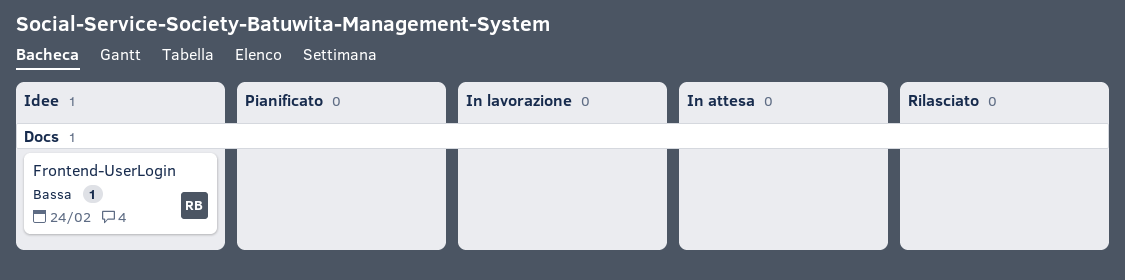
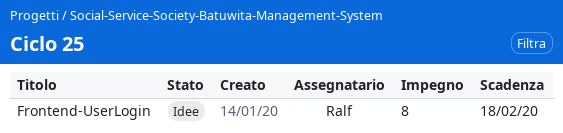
Frontend-UserLogin, estimate: 1 -> 8
Frontend-UserLogin, due: Feb 24 -> Feb 18

